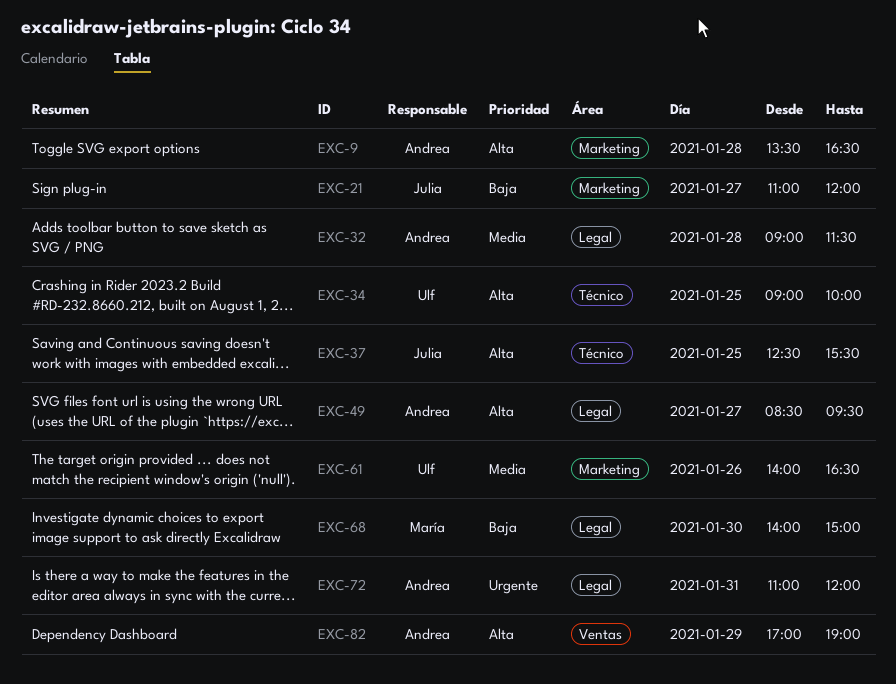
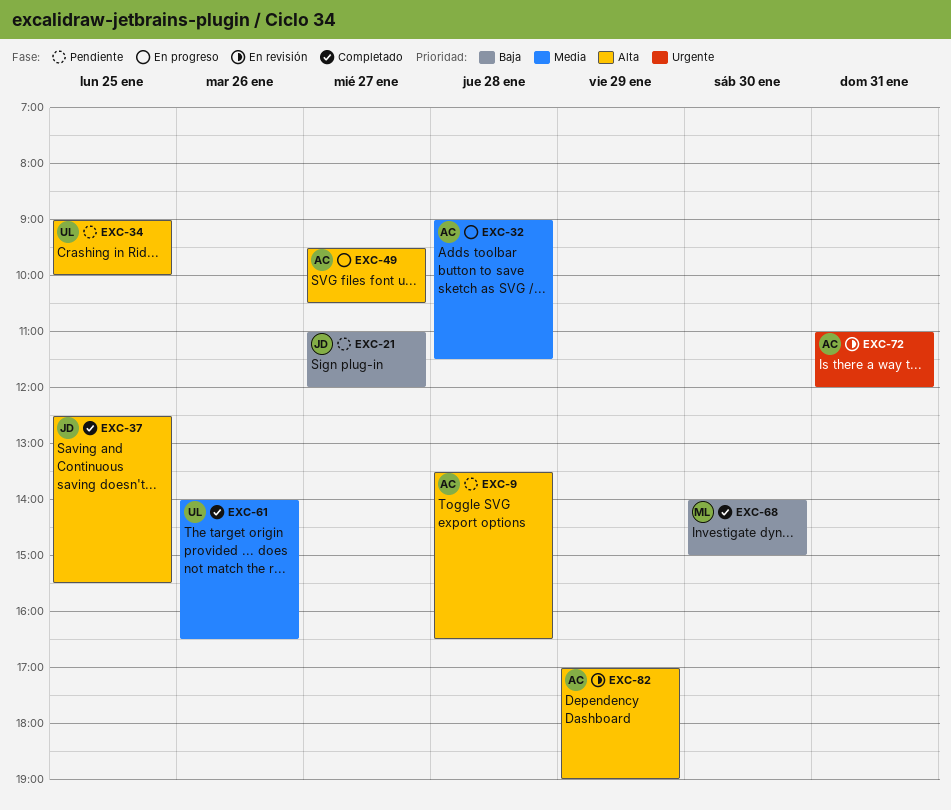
EXC-49, begins: 08:30 -> 09:30
EXC-49, ends: 09:30 -> 10:30

